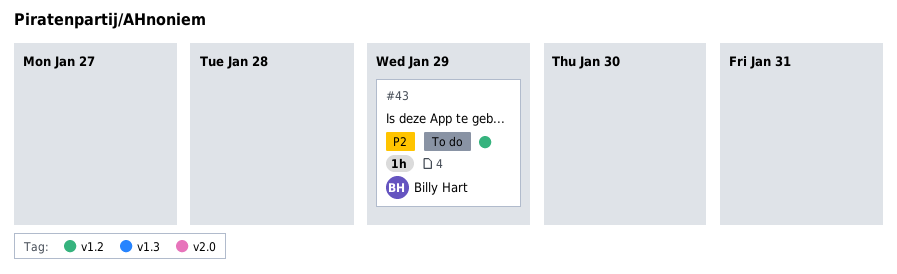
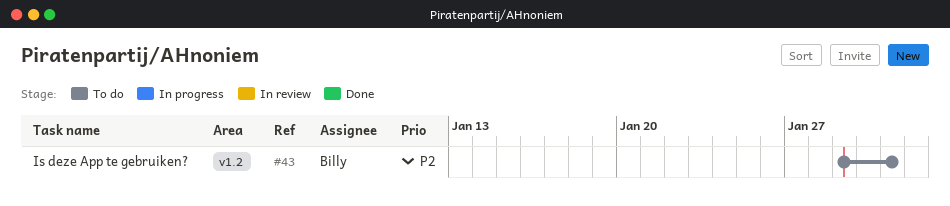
#43, due: Jan 29 -> Jan 31

